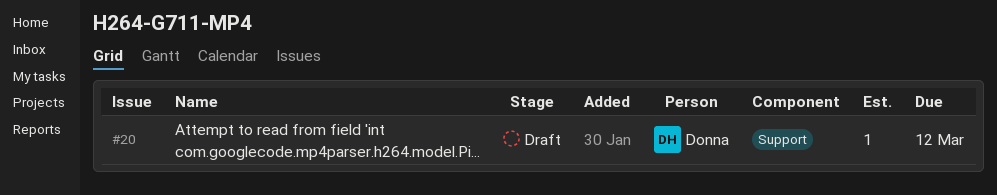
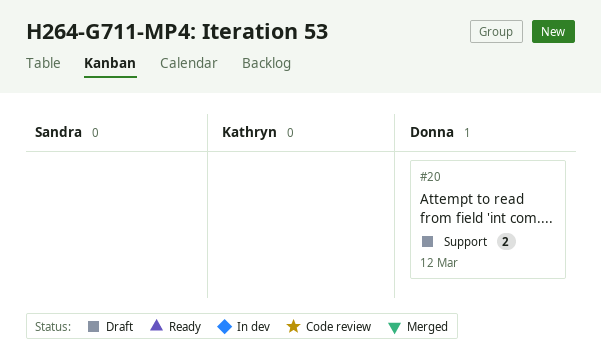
#20, estimate: 1 -> 2

